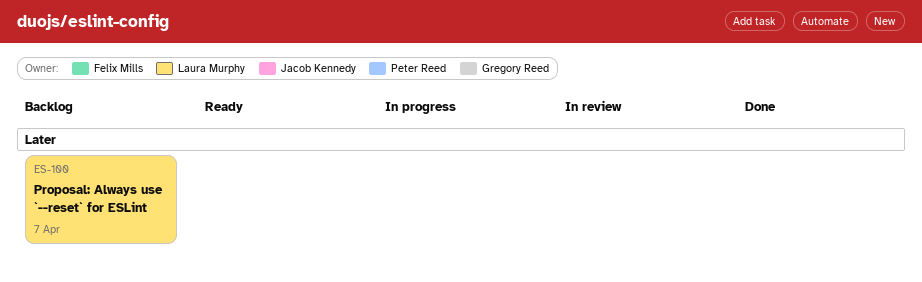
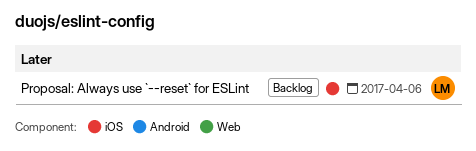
Proposal: Always use `--reset` for ESLint, due: Apr 7 -> Apr 6

